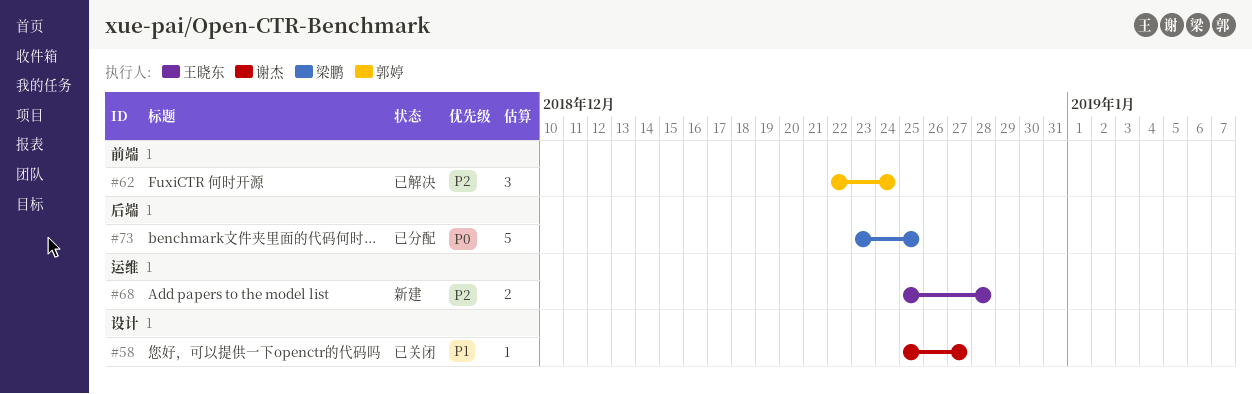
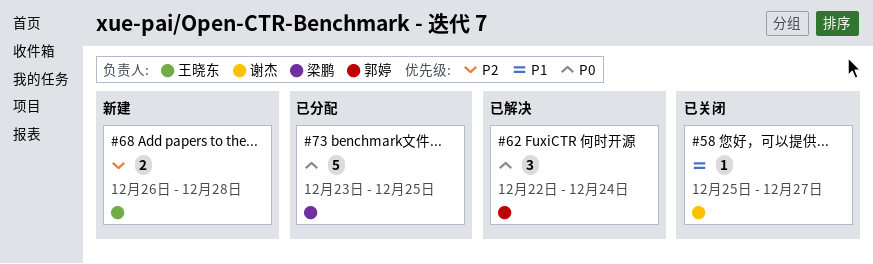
#62, priority: P2 -> P0
#68, start: Dec 25 -> Dec 26

